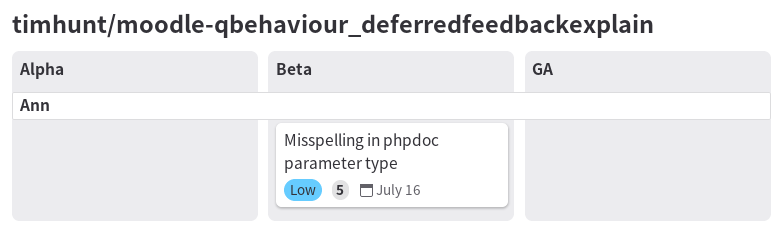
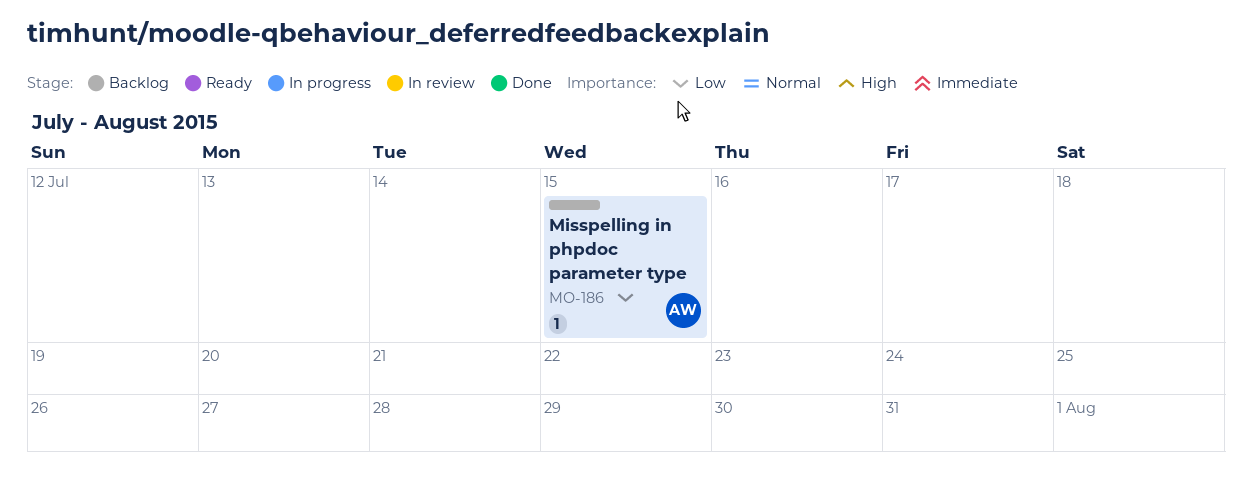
Misspelling in phpdoc parameter type, estimate: 5 -> 1
Misspelling in phpdoc parameter type, due: Jul 16 -> Jul 15

